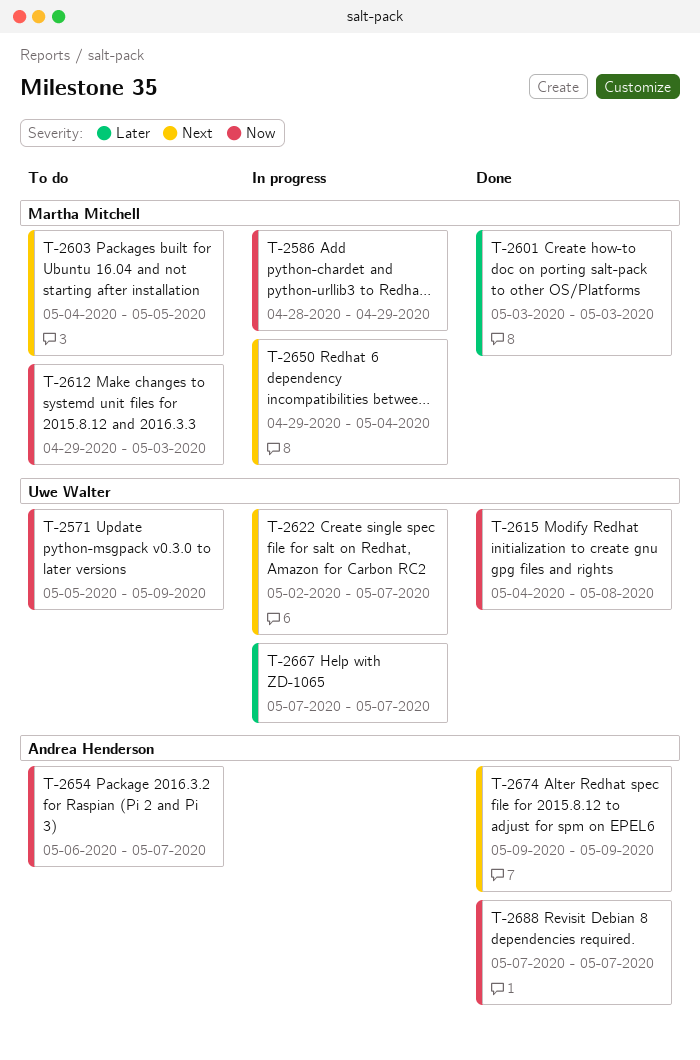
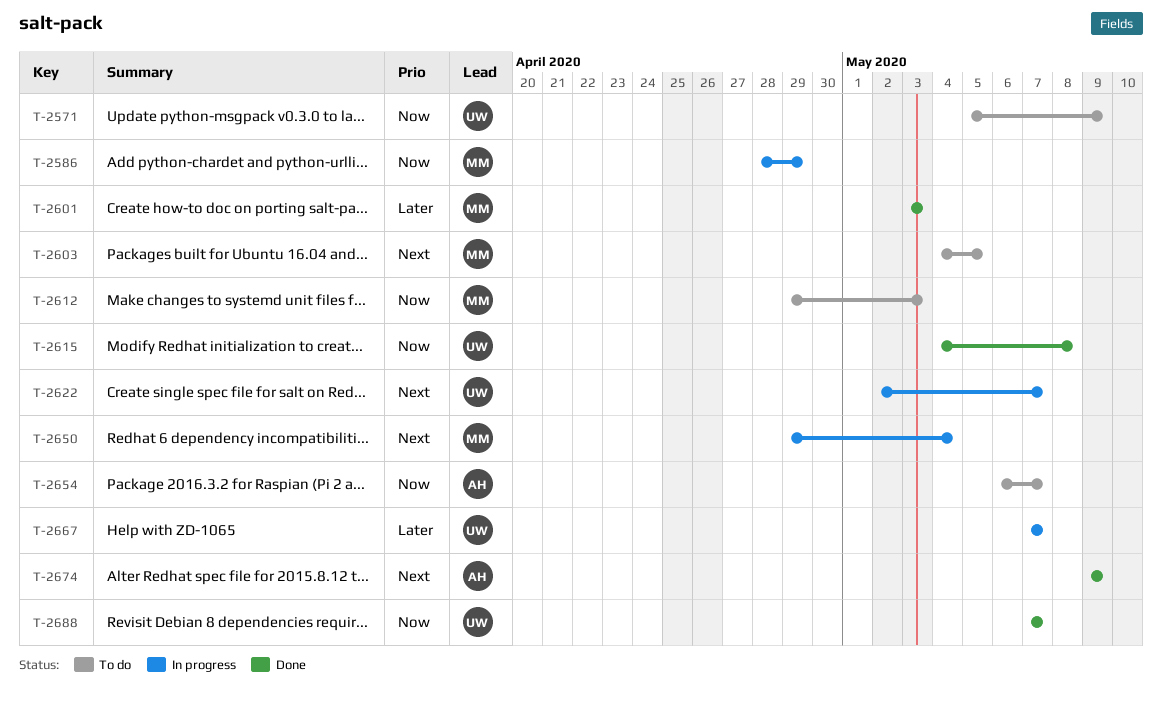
T-2688, owner: Andrea Henderson -> Uwe Walter

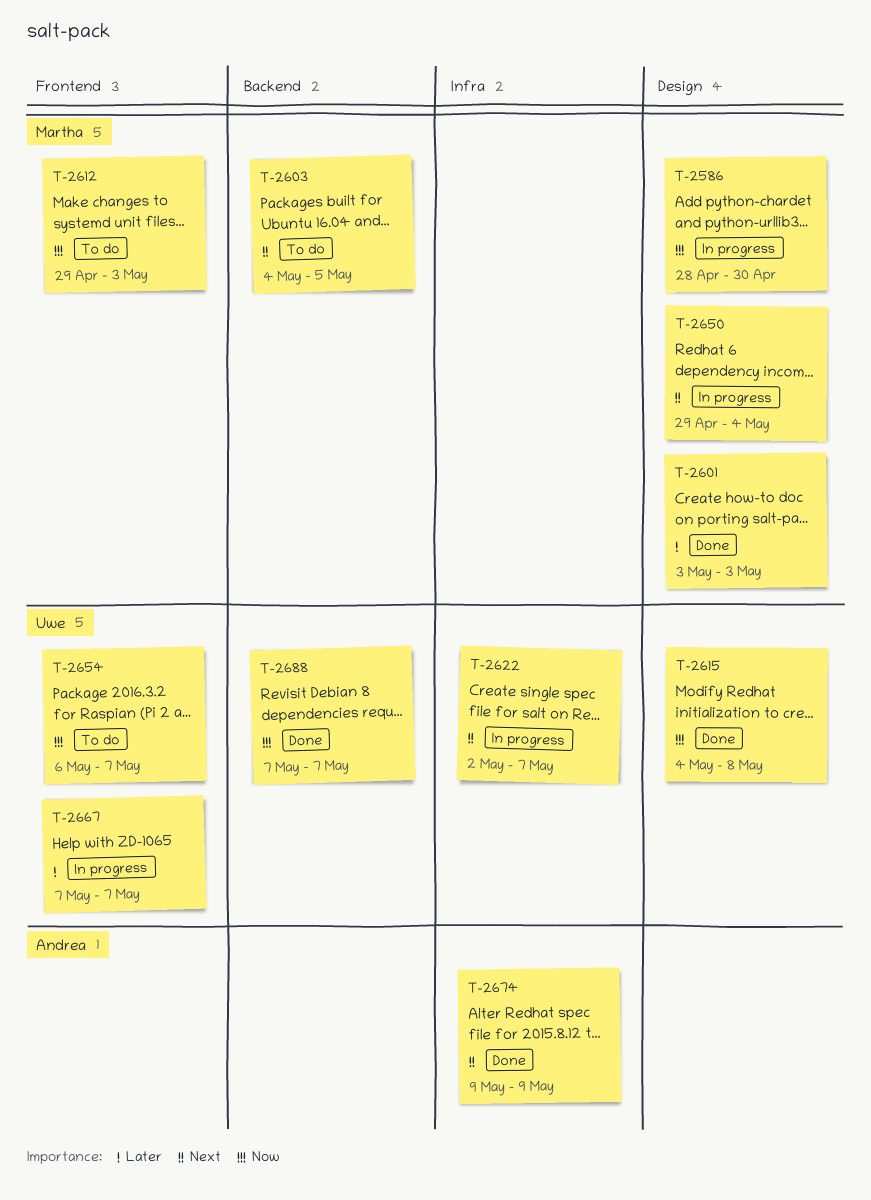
T-2571: present -> none
T-2586, due: Apr 29 -> Apr 30
T-2654, owner: Andrea -> Uwe

